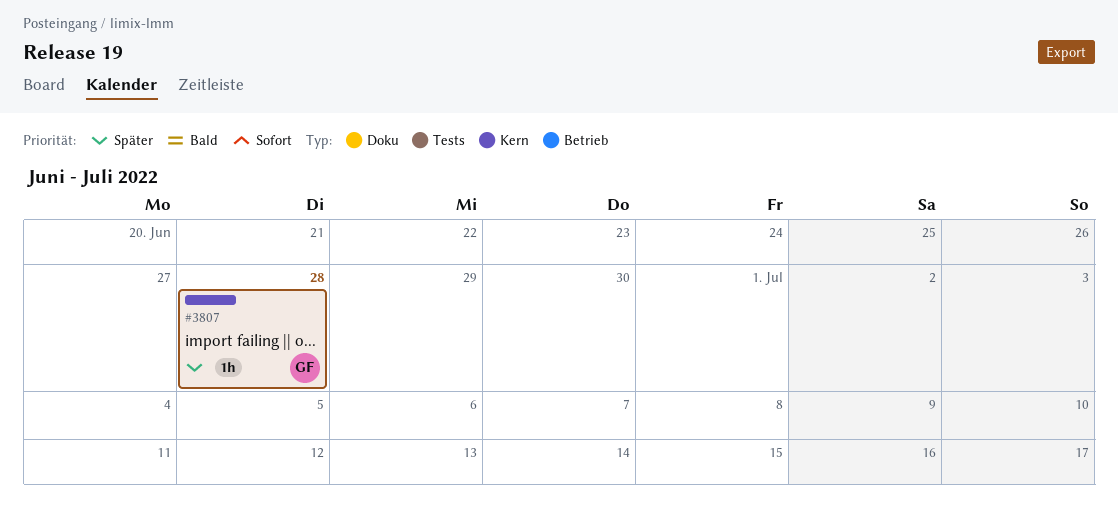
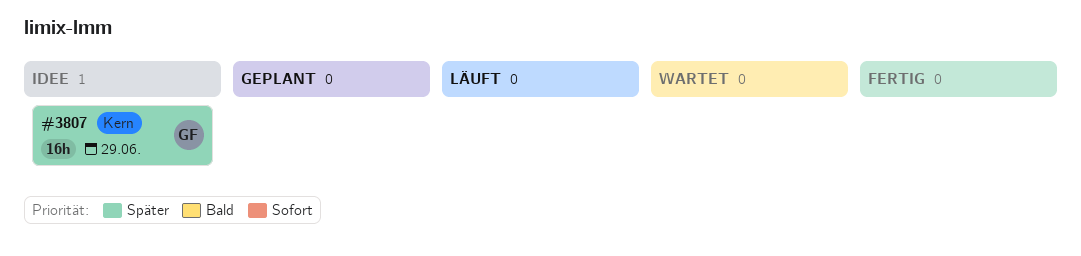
#3807, estimate: 1h -> 16h
#3807, due: Jun 28 -> Jun 29

